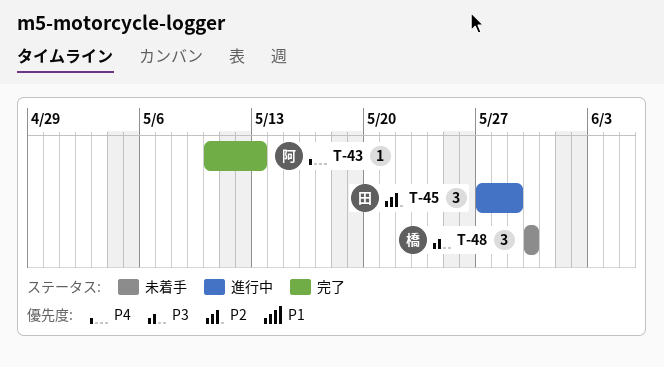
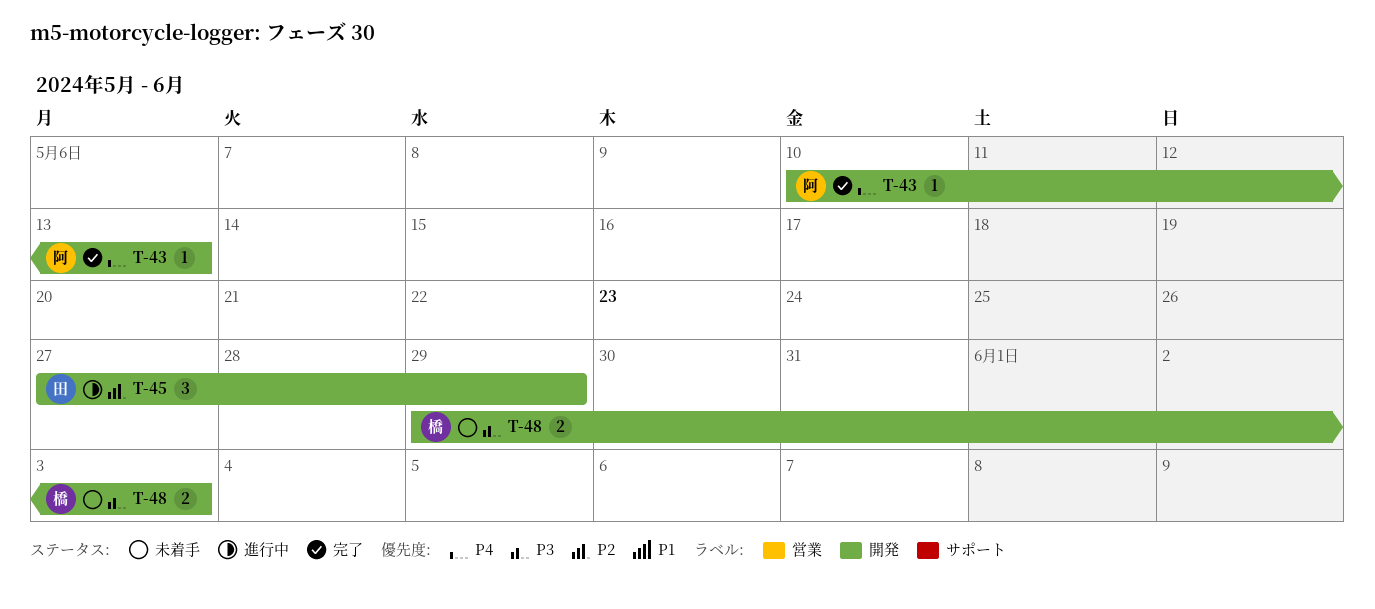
T-48, estimate: 3 -> 2
T-48, start: May 30 -> May 29
T-48, due: May 30 -> Jun 3

